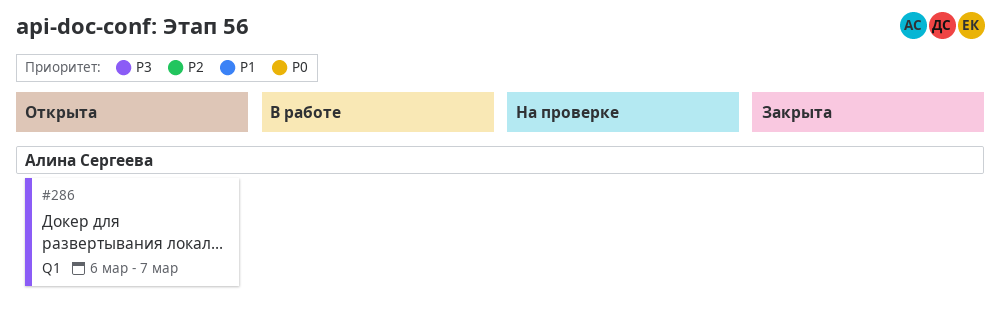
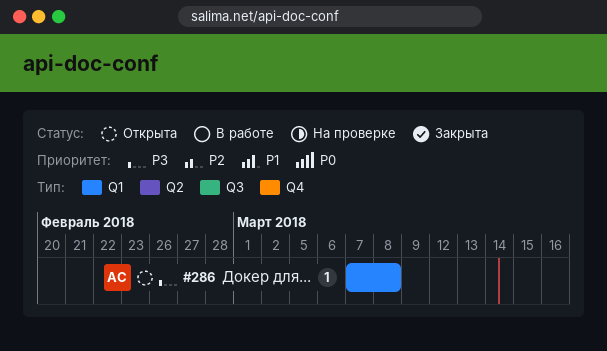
#286, start: Mar 6 -> Mar 7
#286, due: Mar 7 -> Mar 8

